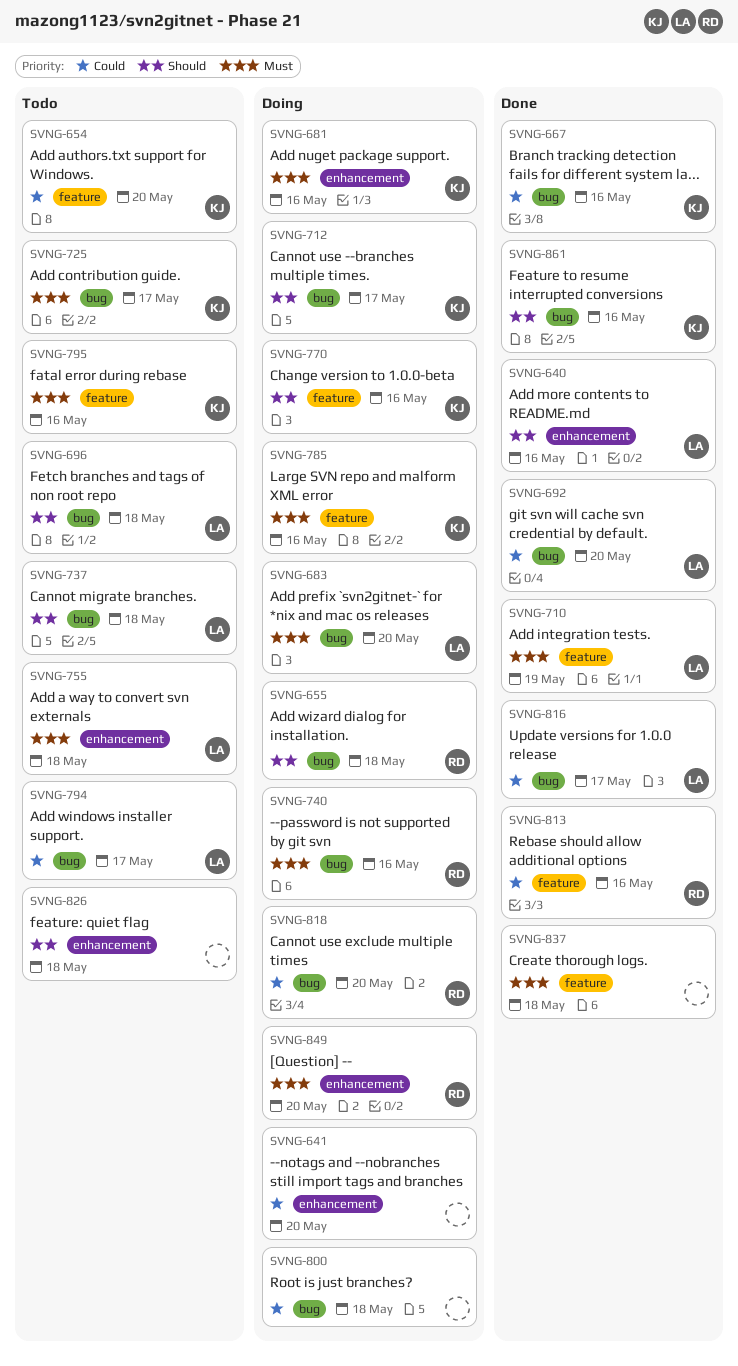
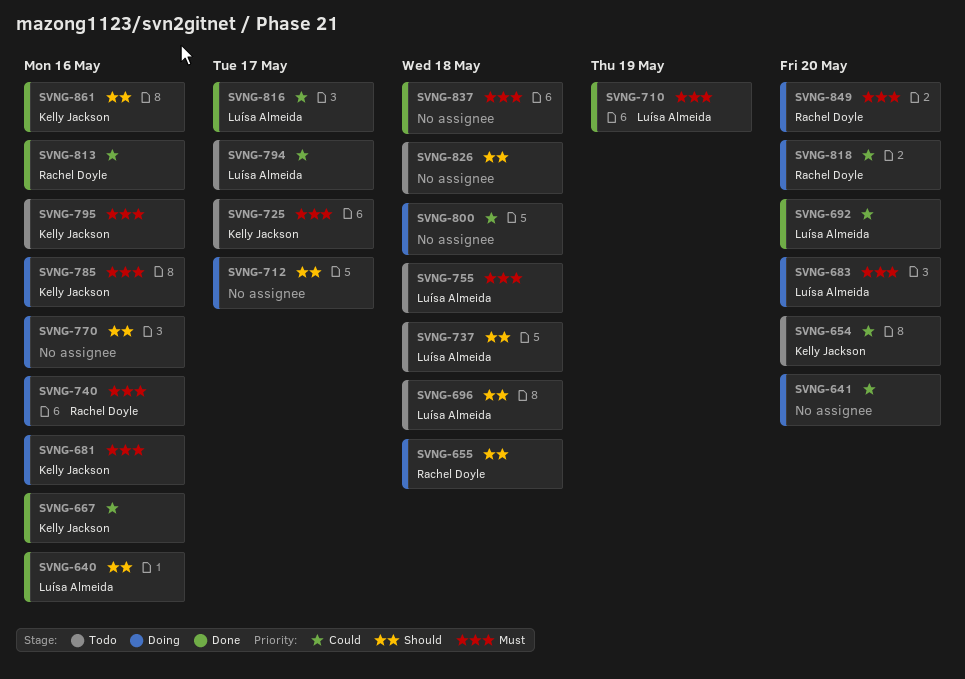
SVNG-712, owner: Kelly Jackson -> none
SVNG-770, owner: Kelly Jackson -> none

